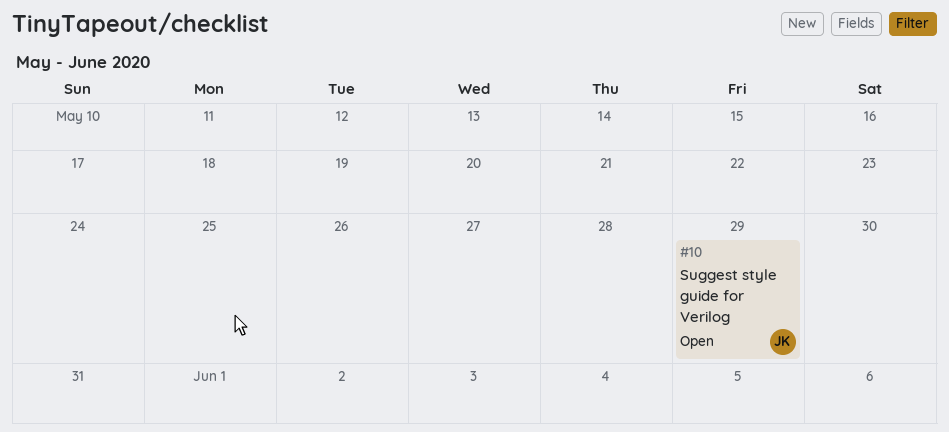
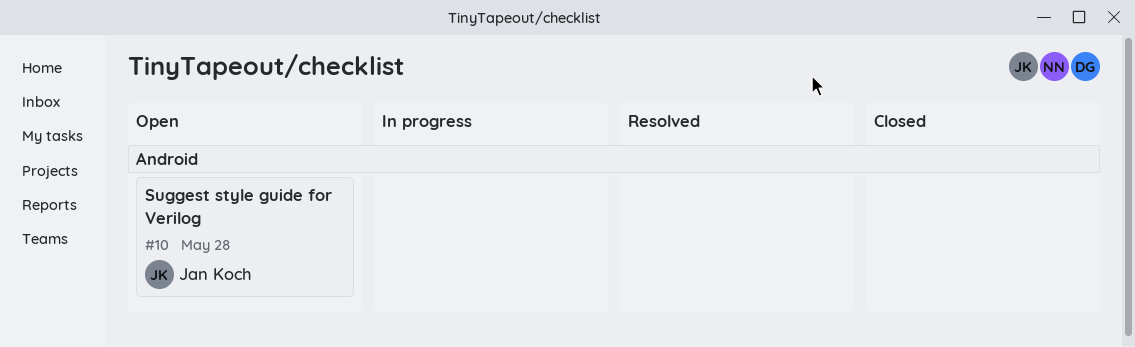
#10, due: May 29 -> May 28

